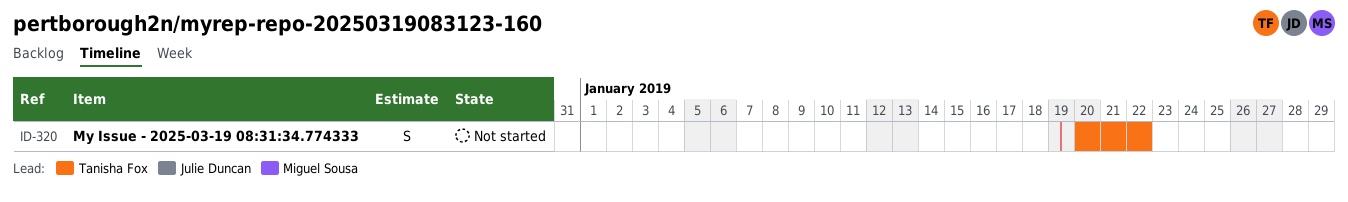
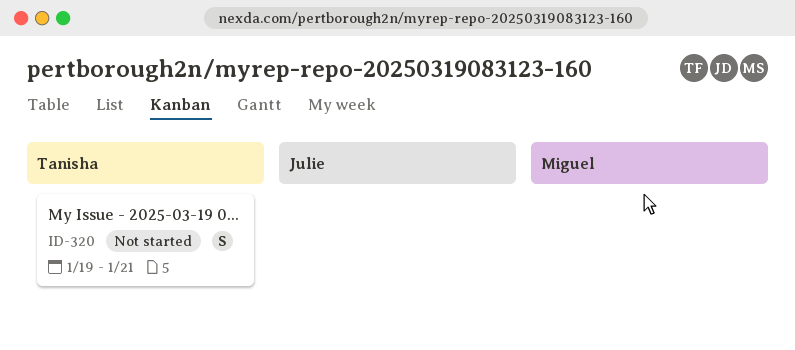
ID-320, start: Jan 20 -> Jan 19
ID-320, due: Jan 22 -> Jan 21

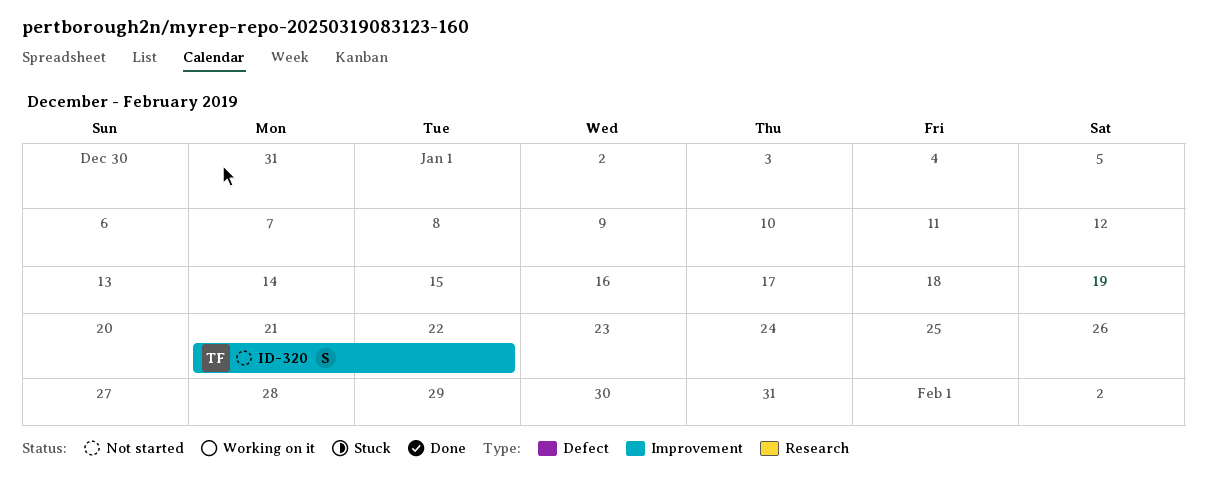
ID-320, start: Jan 19 -> Jan 21
ID-320, due: Jan 21 -> Jan 22

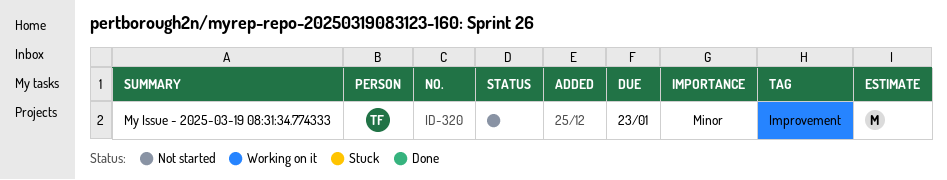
ID-320, estimate: S -> M
ID-320, due: Jan 22 -> Jan 23

